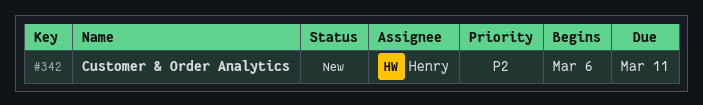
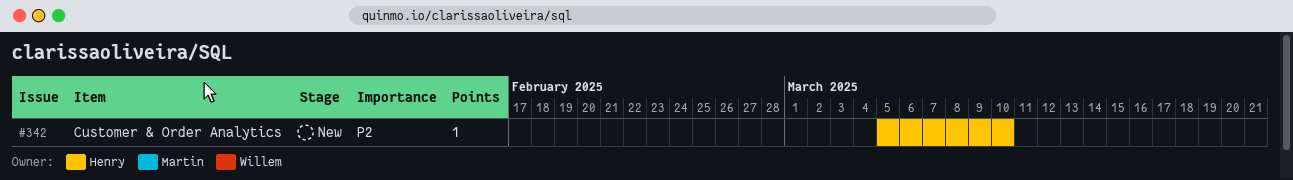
#342, start: Mar 6 -> Mar 5
#342, due: Mar 11 -> Mar 10

